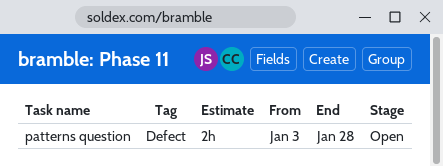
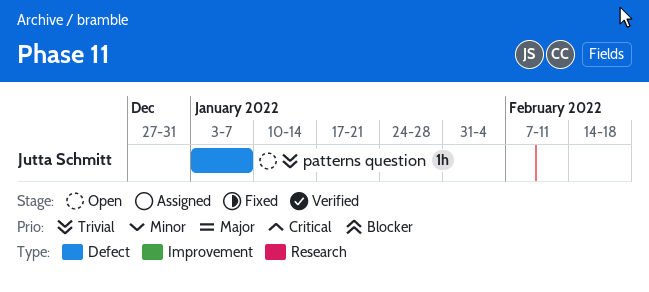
patterns question, estimate: 2h -> 1h
patterns question, due: Jan 28 -> Jan 7

